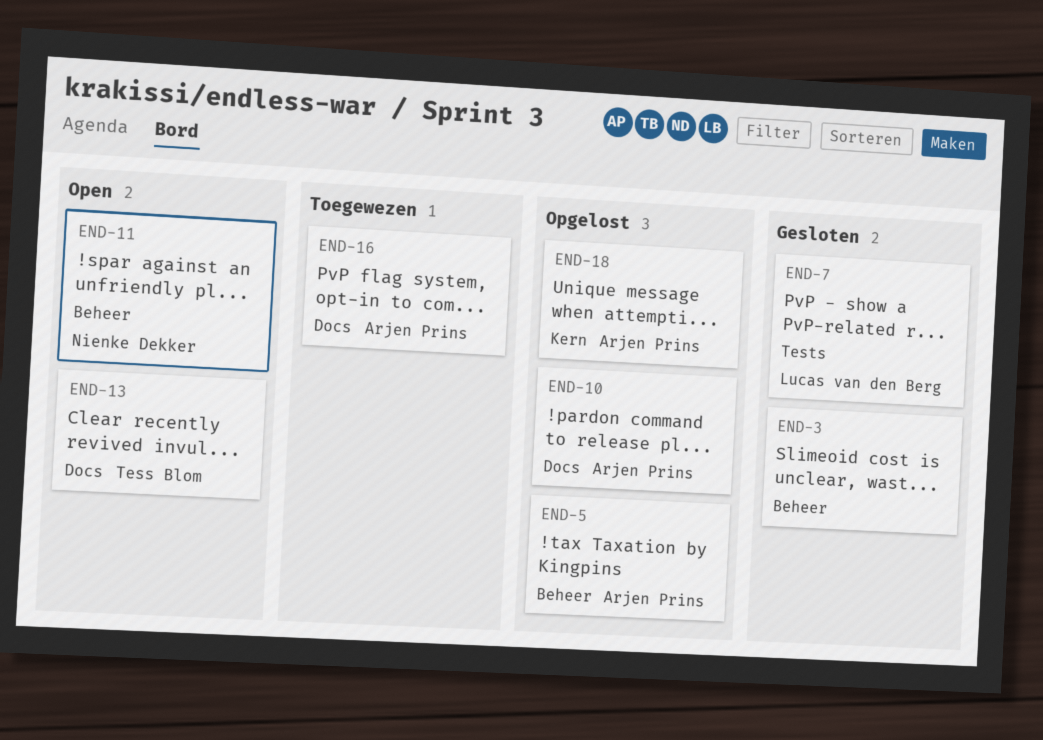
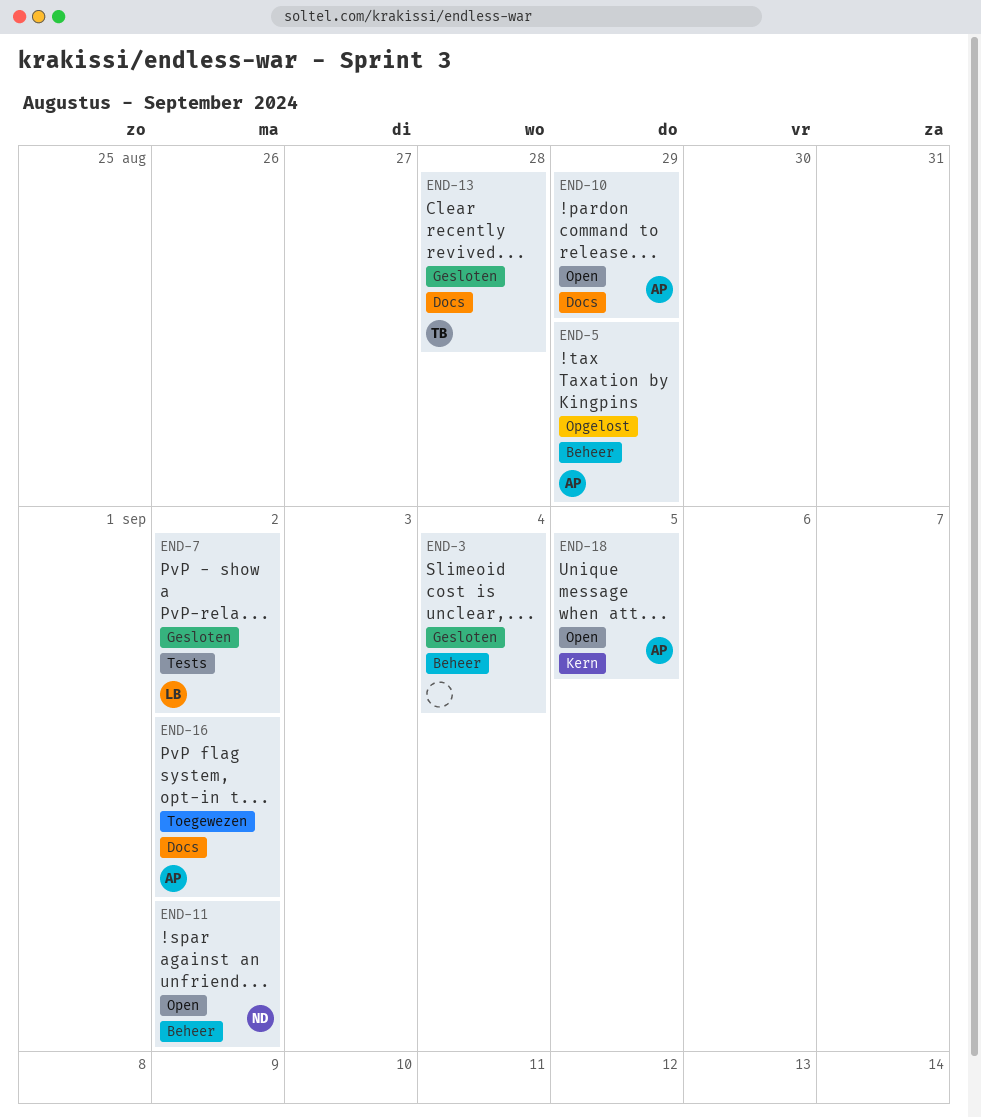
END-10, status: Opgelost -> Open
END-13, status: Open -> Gesloten
END-18, status: Opgelost -> Open

